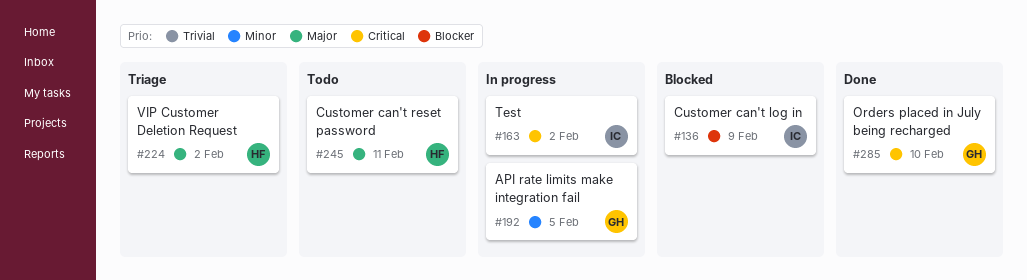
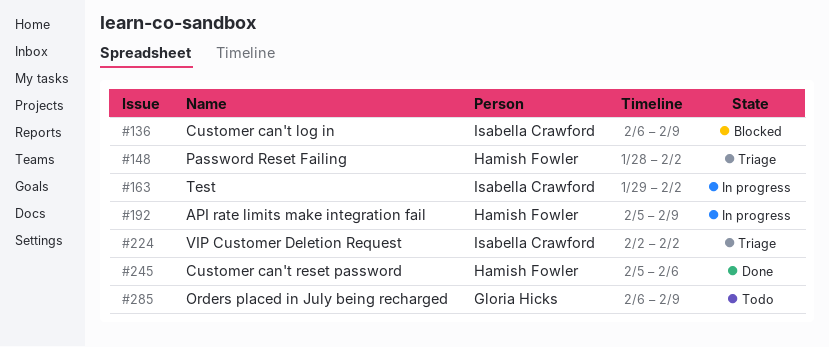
#148: none -> present
#192, owner: Gloria Hicks -> Hamish Fowler
#192, due: Feb 5 -> Feb 9
#224, owner: Hamish Fowler -> Isabella Crawford
#245, status: Todo -> Done
#245, due: Feb 11 -> Feb 6
#285, status: Done -> Todo
#285, due: Feb 10 -> Feb 9

